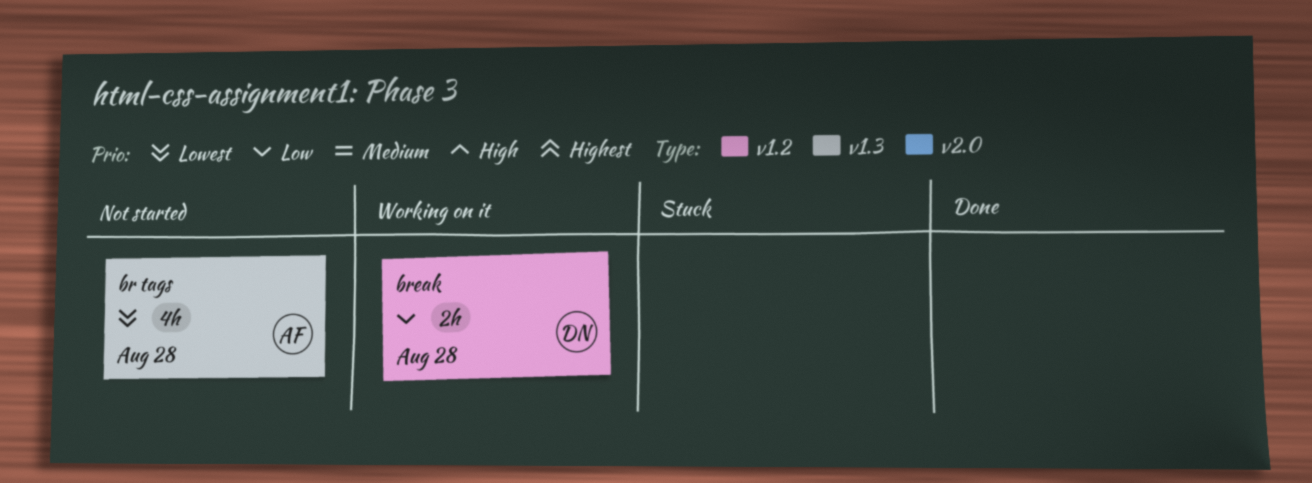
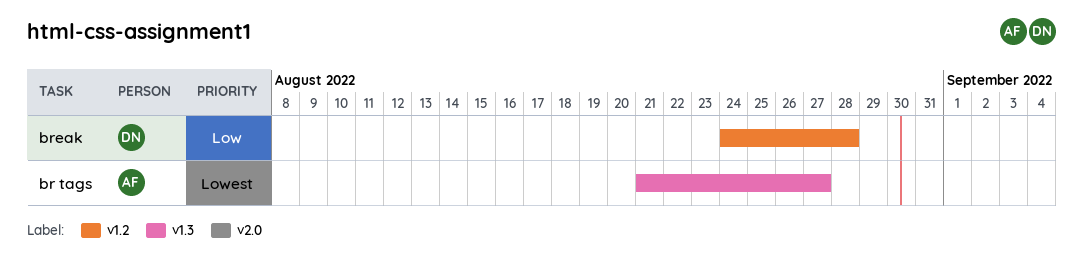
br tags, due: Aug 28 -> Aug 27

